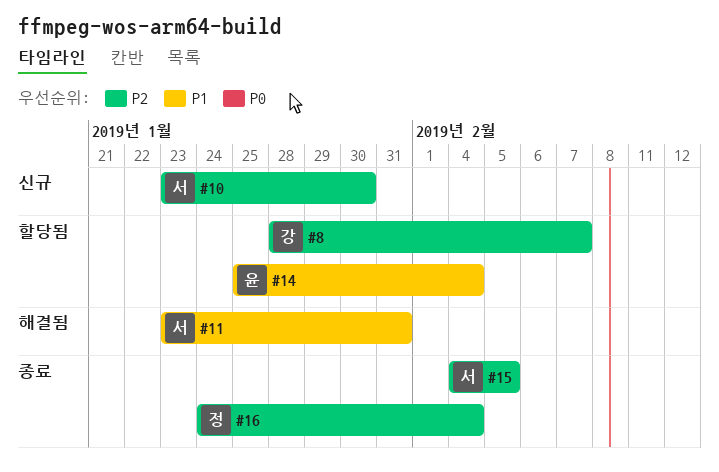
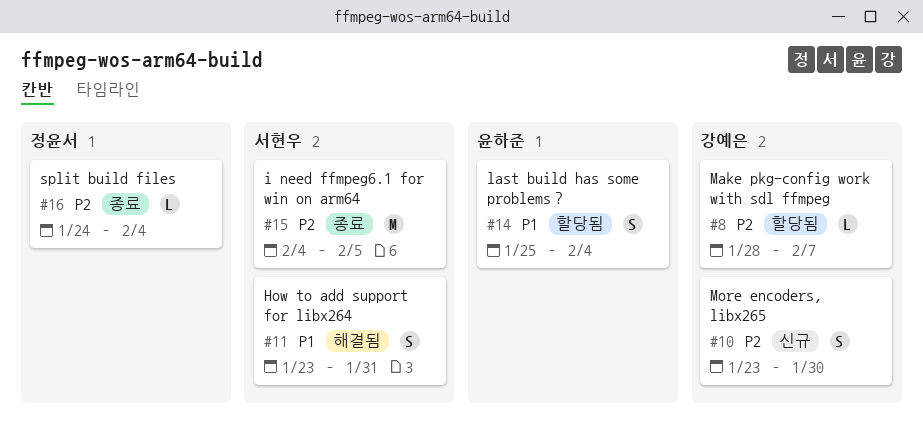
#10, owner: 서현우 -> 강예은

